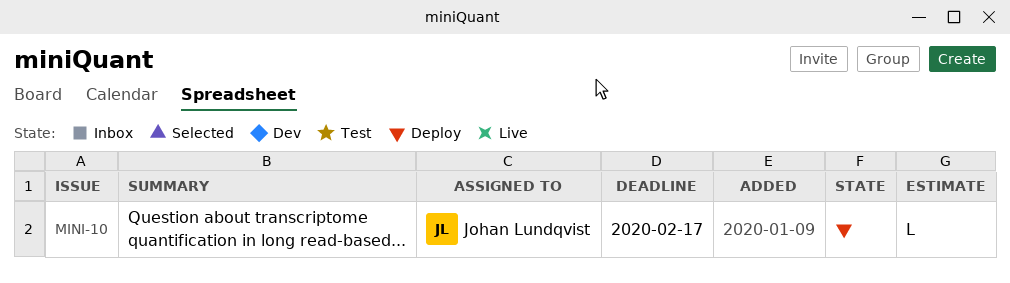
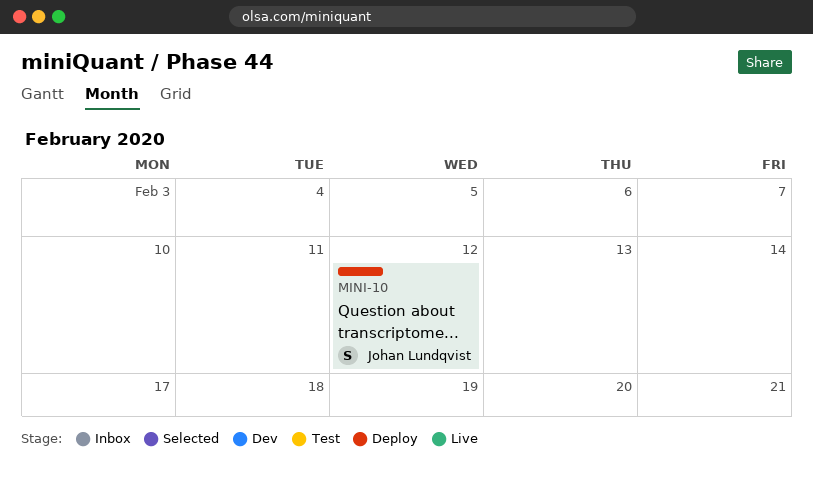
MINI-10, estimate: L -> S
MINI-10, due: Feb 17 -> Feb 12

